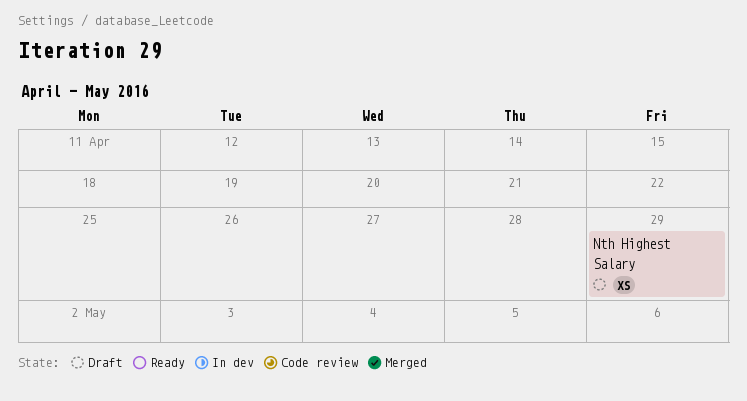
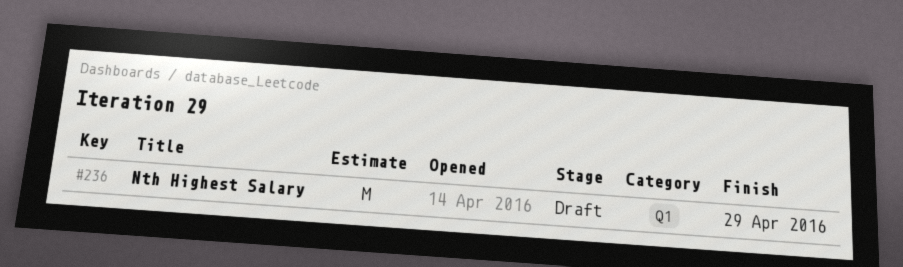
Nth Highest Salary, estimate: XS -> M

